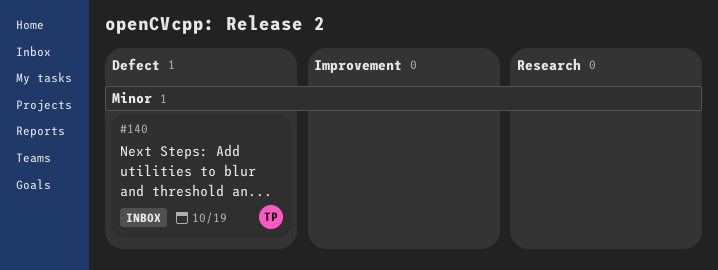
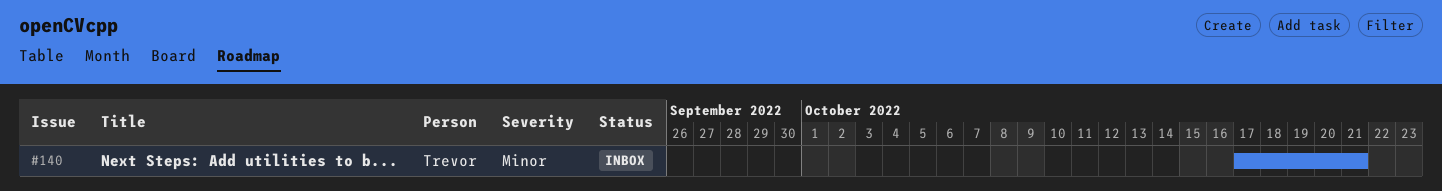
#140, due: Oct 19 -> Oct 21

